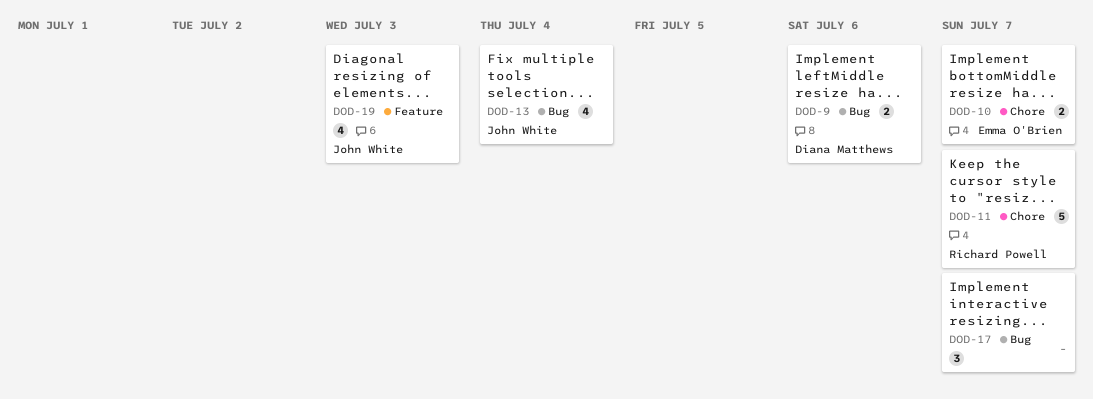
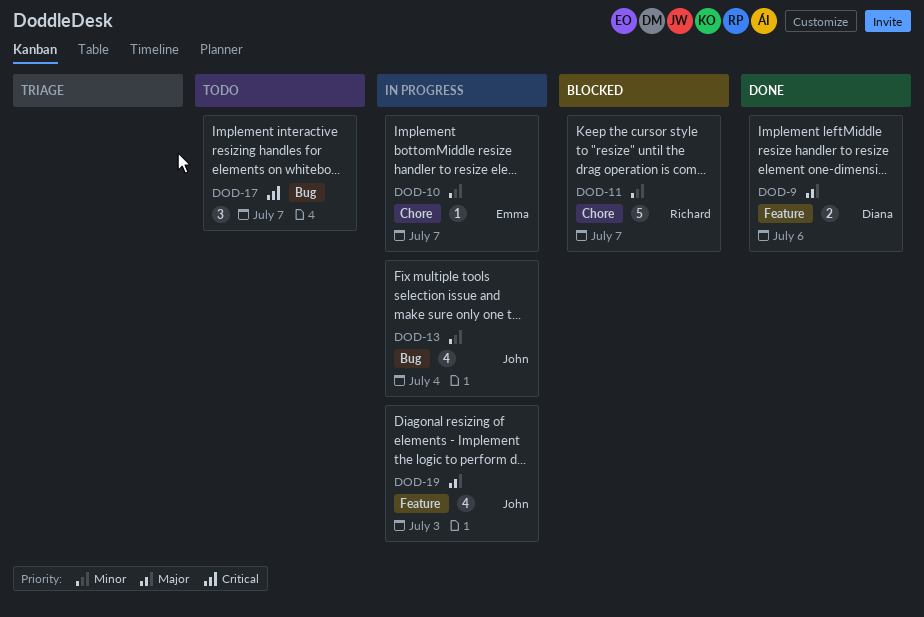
DOD-9, label: Bug -> Feature
DOD-10, estimate: 2 -> 1

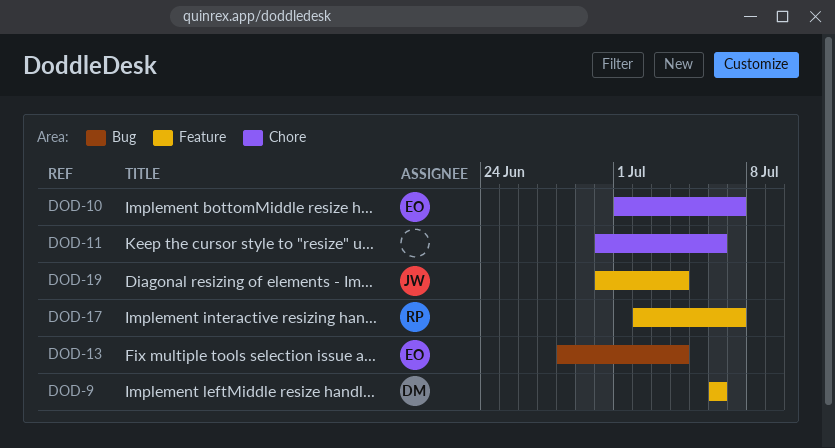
DOD-11, owner: Richard -> none
DOD-11, due: Jul 7 -> Jul 6
DOD-13, owner: John -> Emma
DOD-17, owner: none -> Richard
DOD-17, label: Bug -> Feature
DOD-19, due: Jul 3 -> Jul 4

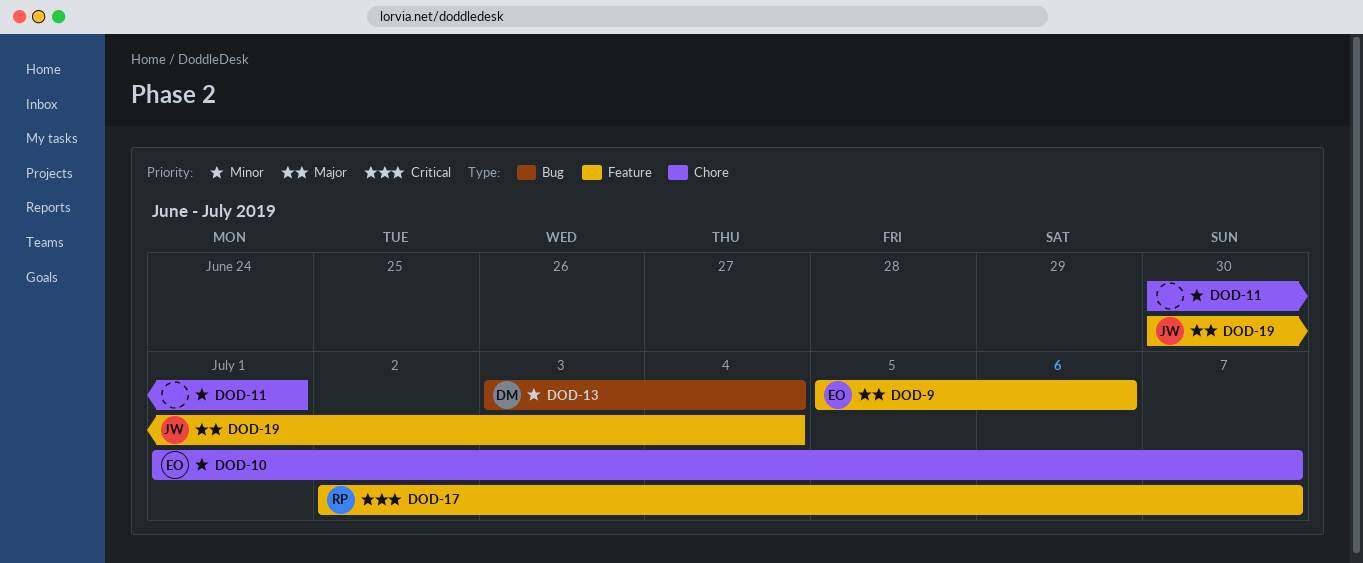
DOD-9, owner: DM -> EO
DOD-9, start: Jul 6 -> Jul 5
DOD-11, due: Jul 6 -> Jul 1
DOD-13, owner: EO -> DM
DOD-13, start: Jun 28 -> Jul 3

